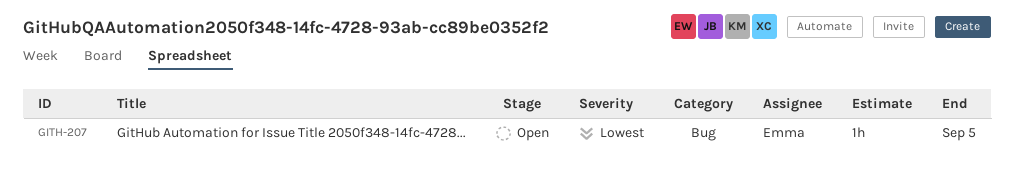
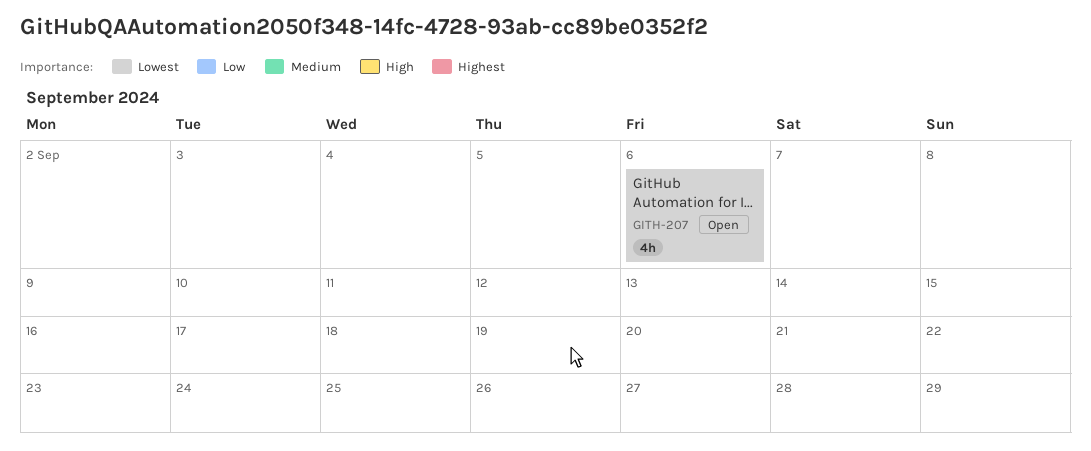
GITH-207, estimate: 1h -> 4h
GITH-207, due: Sep 5 -> Sep 6

